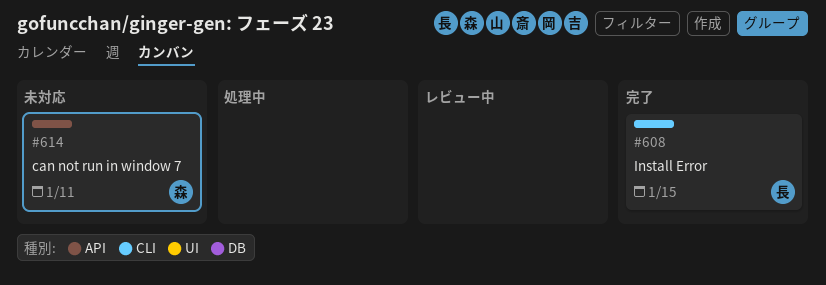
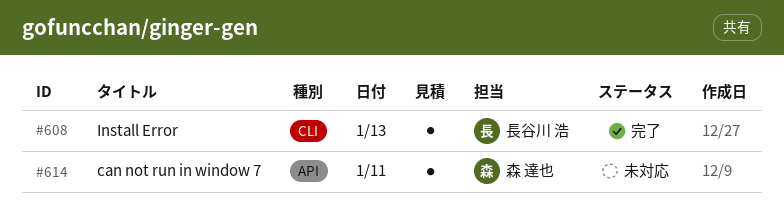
#608, day: Jan 15 -> Jan 13

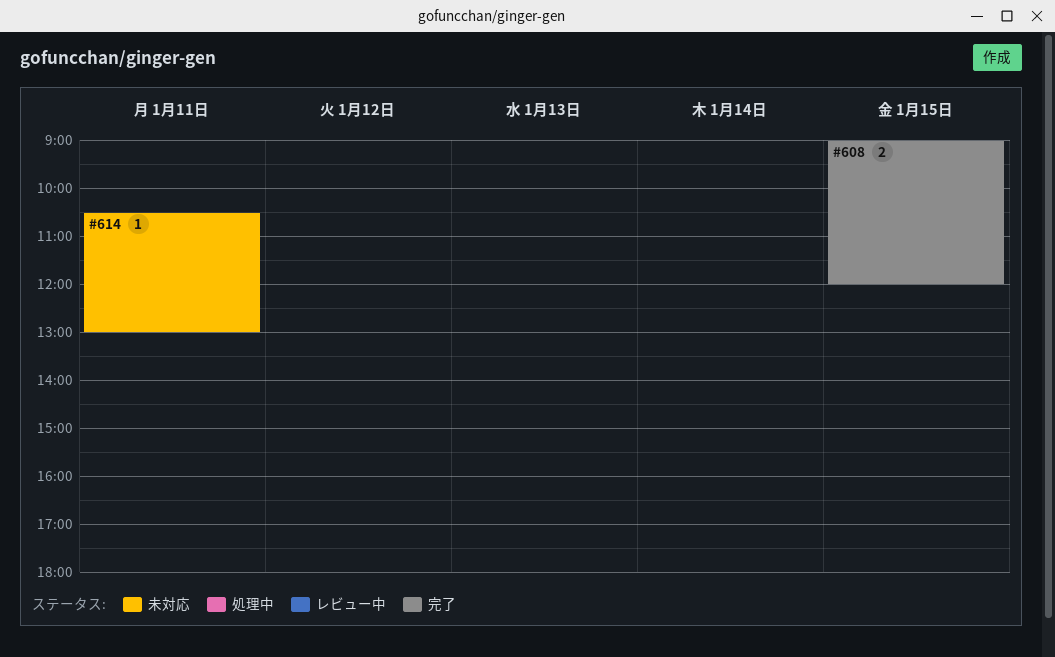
#608, estimate: 1 -> 2
#608, day: Jan 13 -> Jan 15

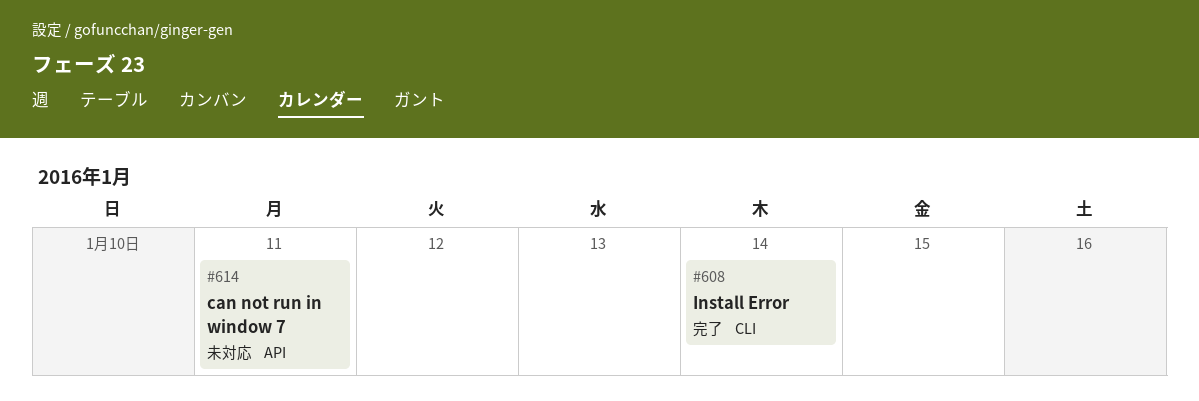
#608, day: Jan 15 -> Jan 14

